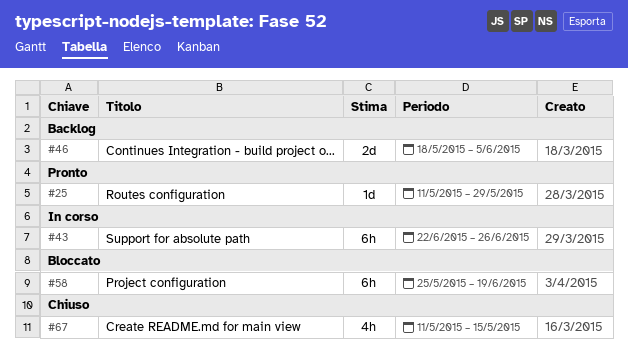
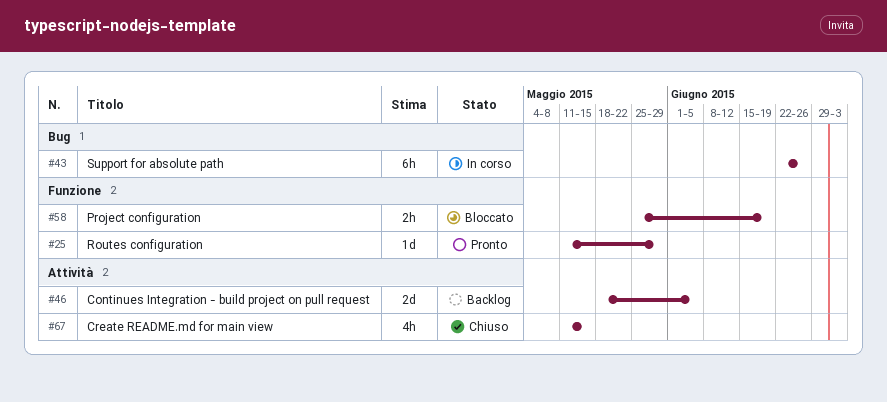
#58, estimate: 6h -> 2h

